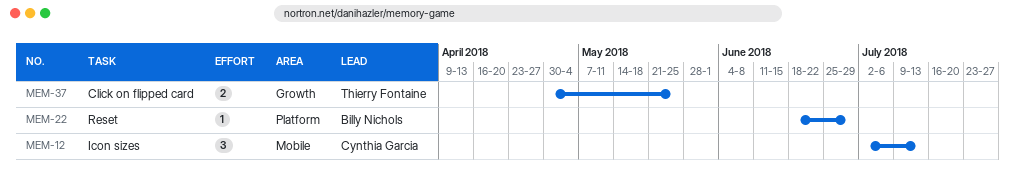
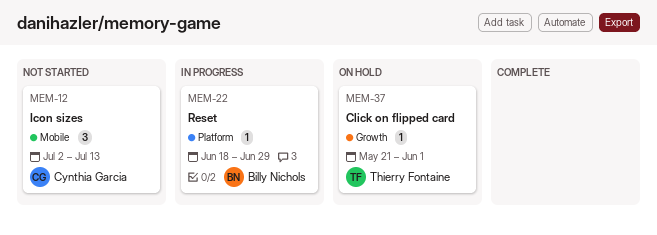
MEM-37, estimate: 2 -> 1
MEM-37, start: Apr 30 -> May 21
MEM-37, due: May 25 -> Jun 1

